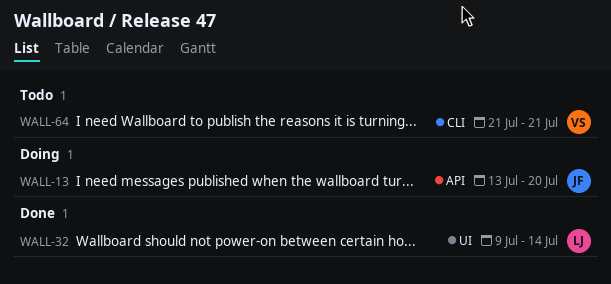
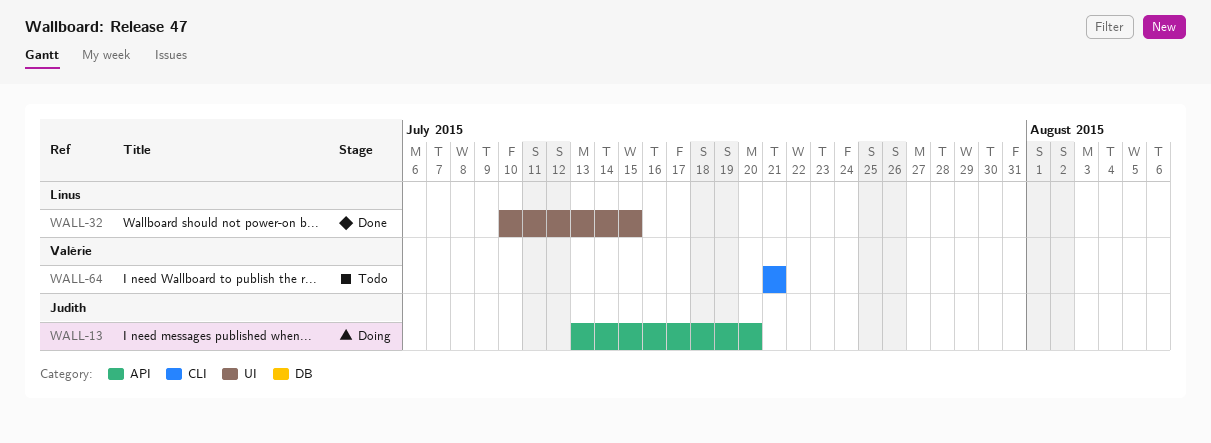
WALL-32, start: Jul 9 -> Jul 10
WALL-32, due: Jul 14 -> Jul 15

